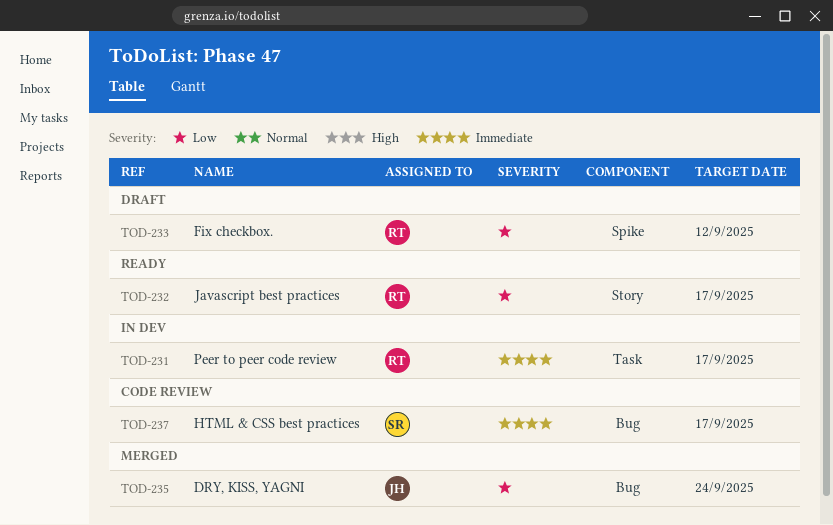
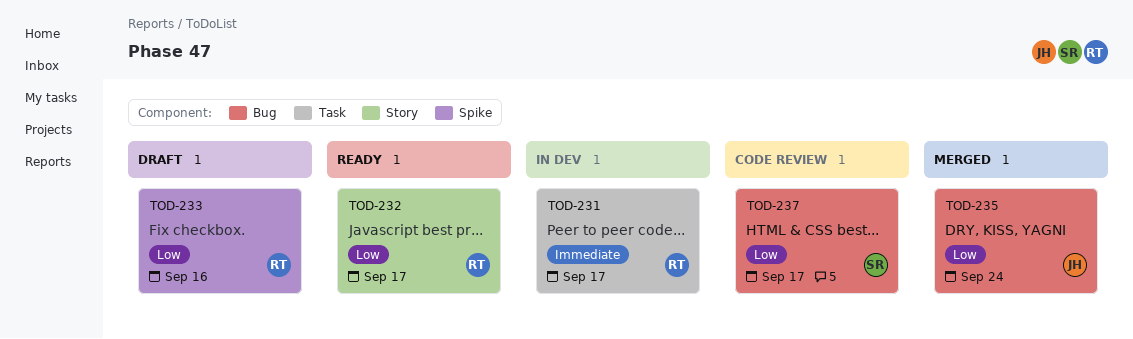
TOD-233, due: Sep 12 -> Sep 16
TOD-237, priority: Immediate -> Low

